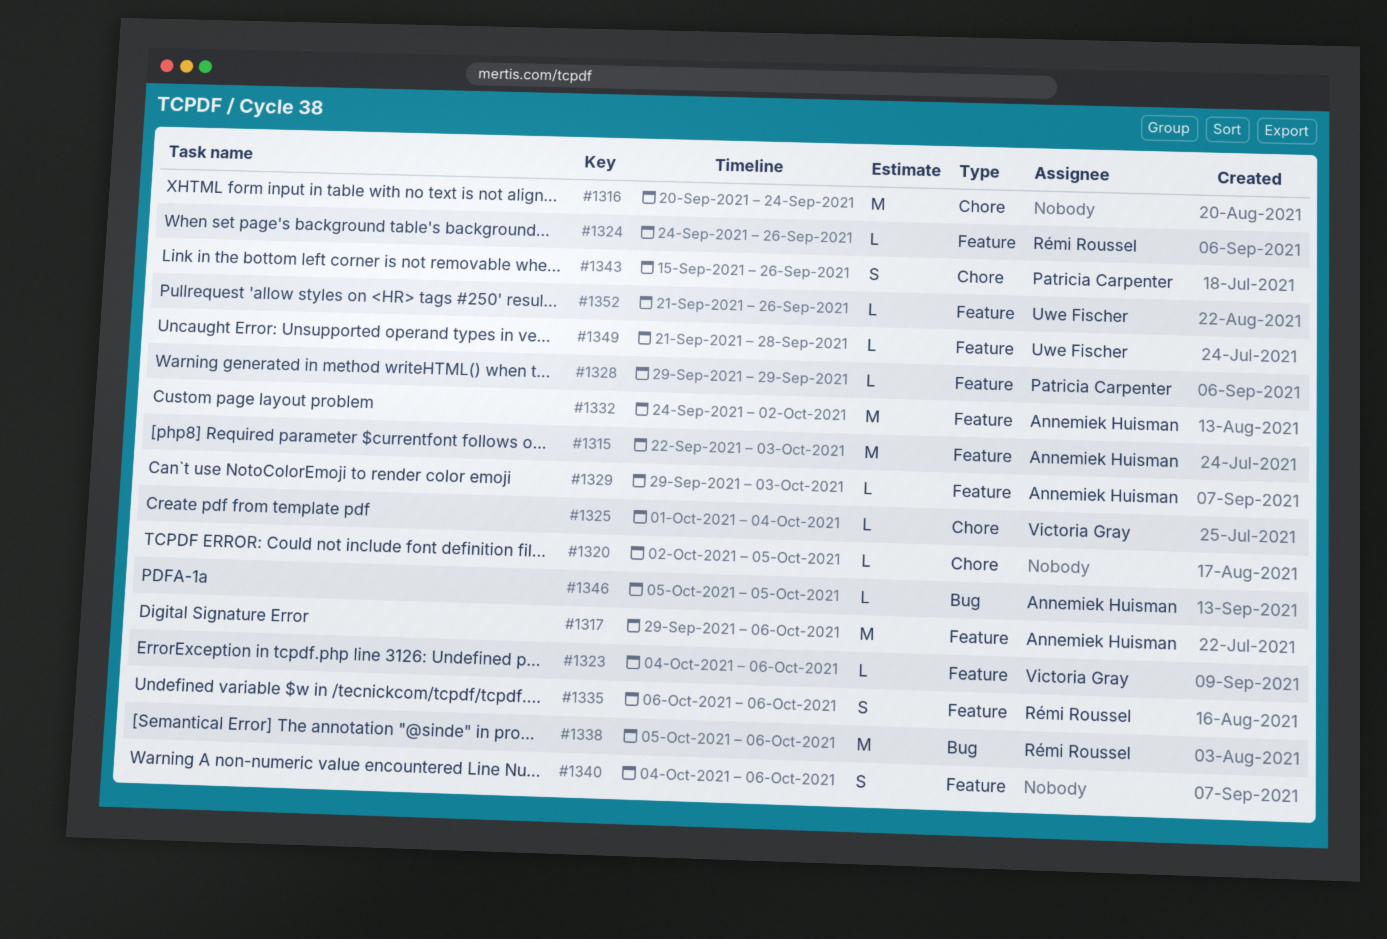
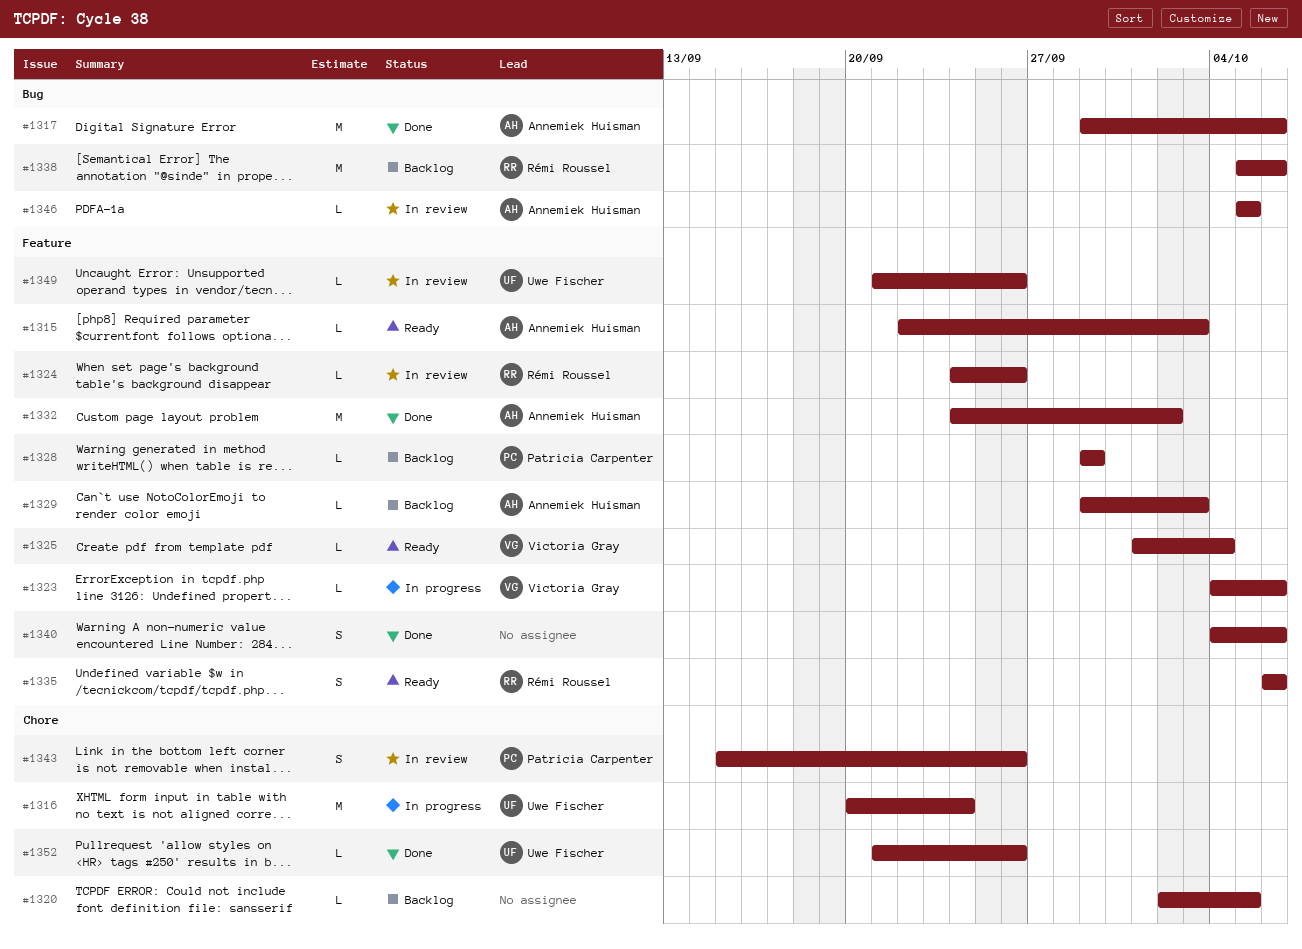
#1315, estimate: M -> L
#1316, owner: none -> Uwe Fischer
#1317, label: Feature -> Bug
#1325, label: Chore -> Feature
#1349, due: Sep 28 -> Sep 26
#1352, label: Feature -> Chore

